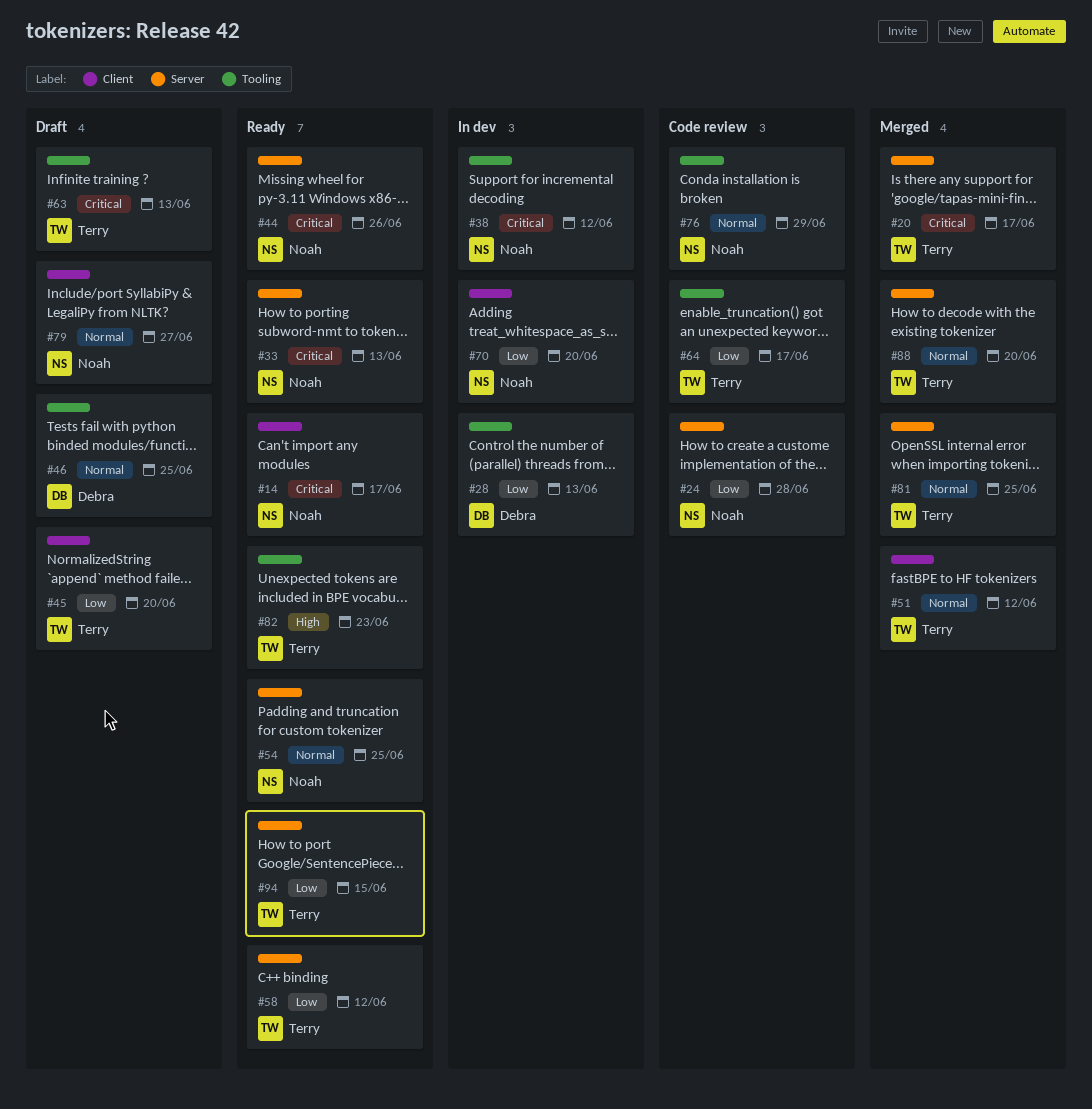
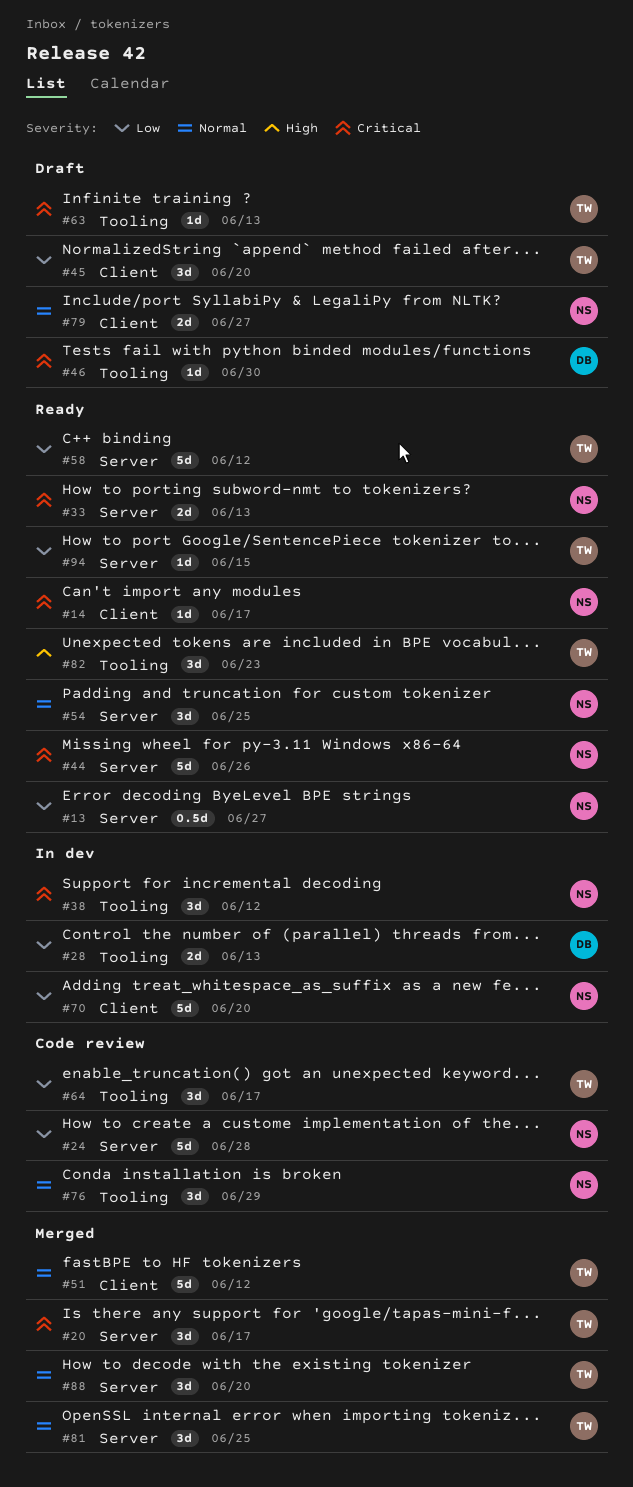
#13: none -> present
#46, priority: Normal -> Critical
#46, due: Jun 25 -> Jun 30

